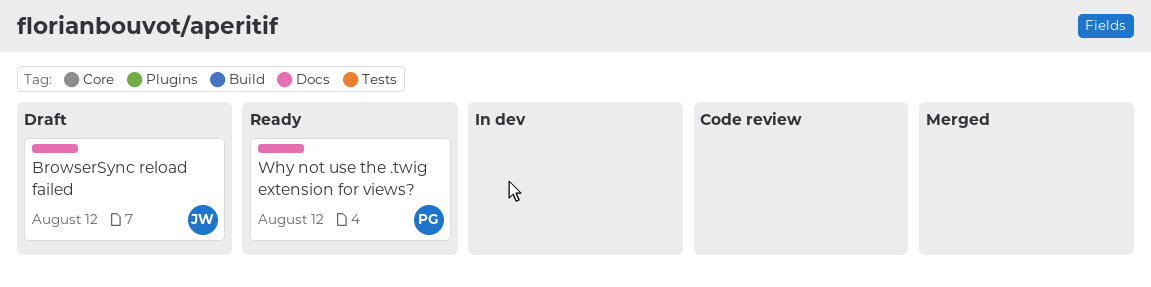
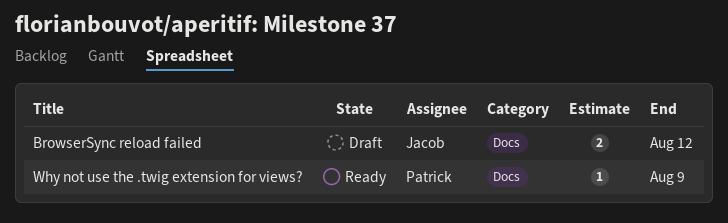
Why not use the .twig extension for views?, due: Aug 12 -> Aug 9

